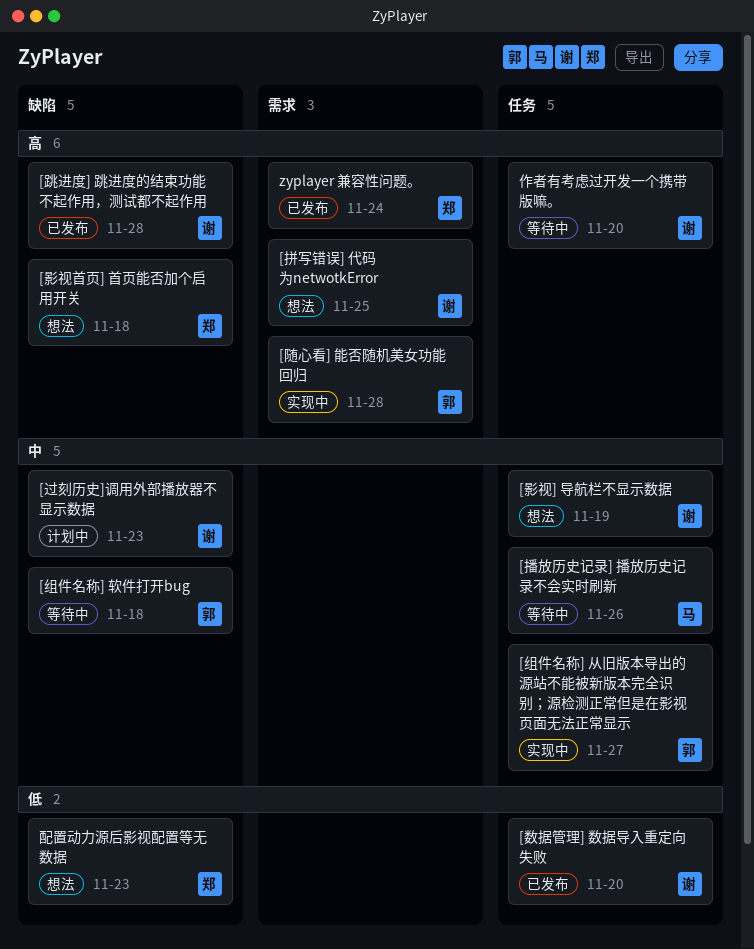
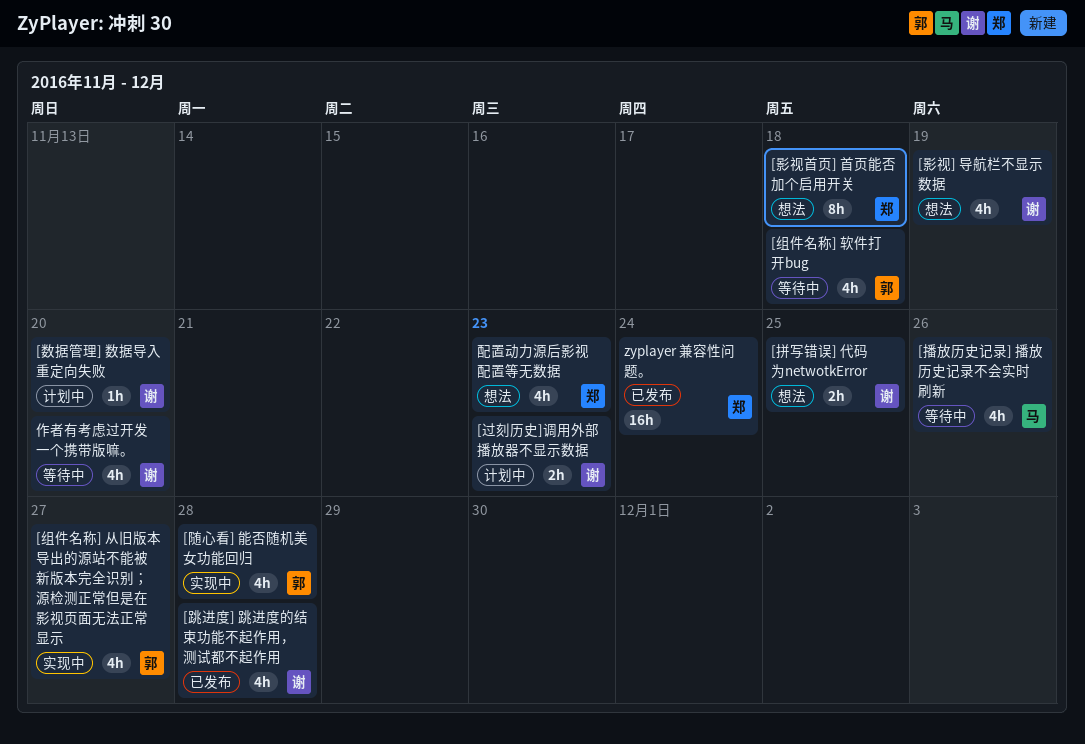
[数据管理] 数据导入重定向失败, status: 已发布 -> 计划中

